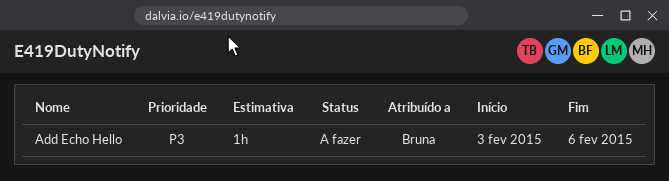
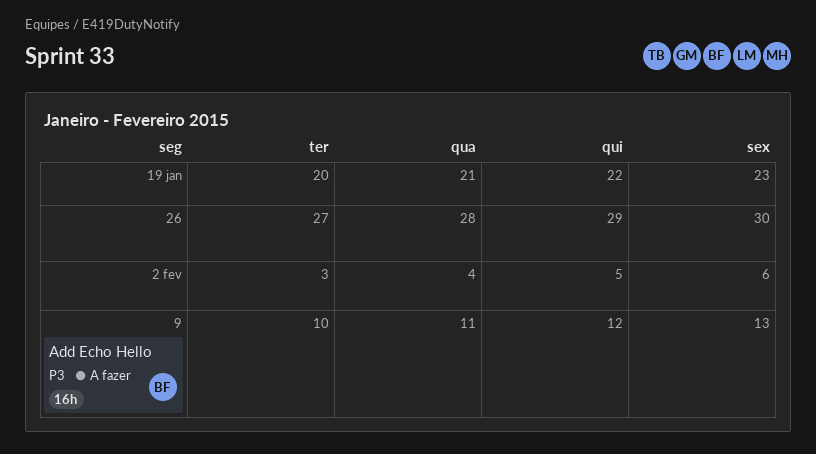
Add Echo Hello, estimate: 1h -> 16h
Add Echo Hello, due: Feb 6 -> Feb 9

